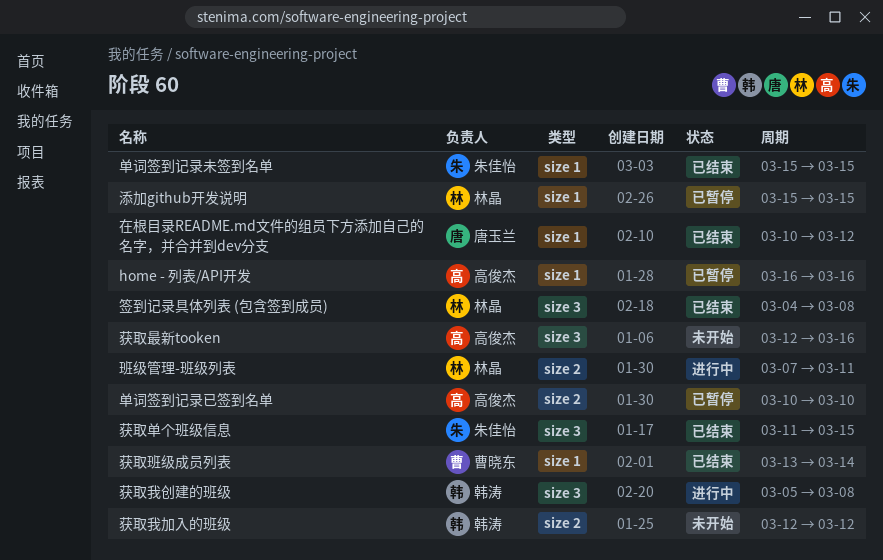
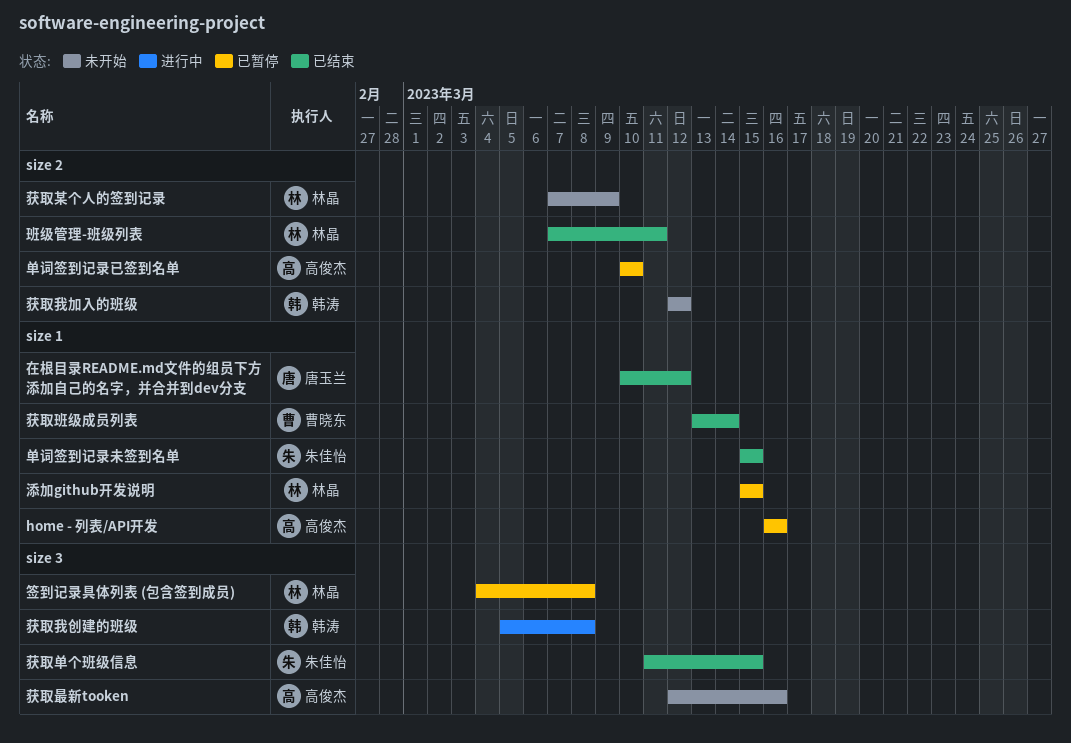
班级管理-班级列表, status: 进行中 -> 已结束
签到记录具体列表 (包含签到成员), status: 已结束 -> 已暂停
获取某个人的签到记录: none -> present

